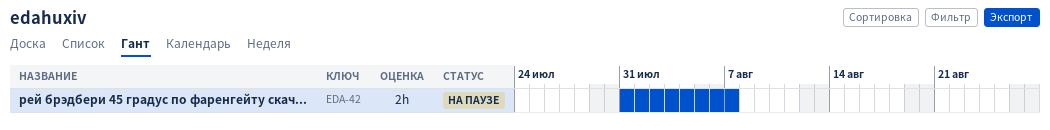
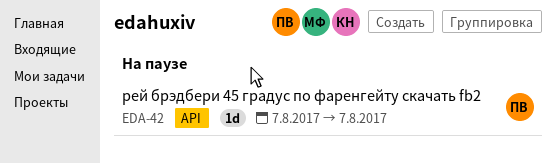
EDA-42, estimate: 2h -> 1d
EDA-42, start: Jul 31 -> Aug 7

